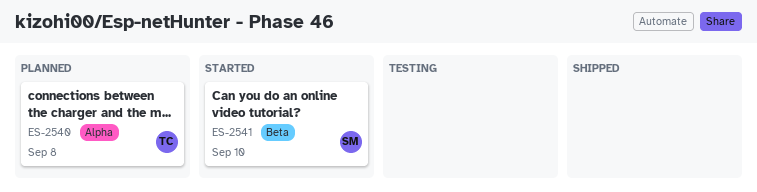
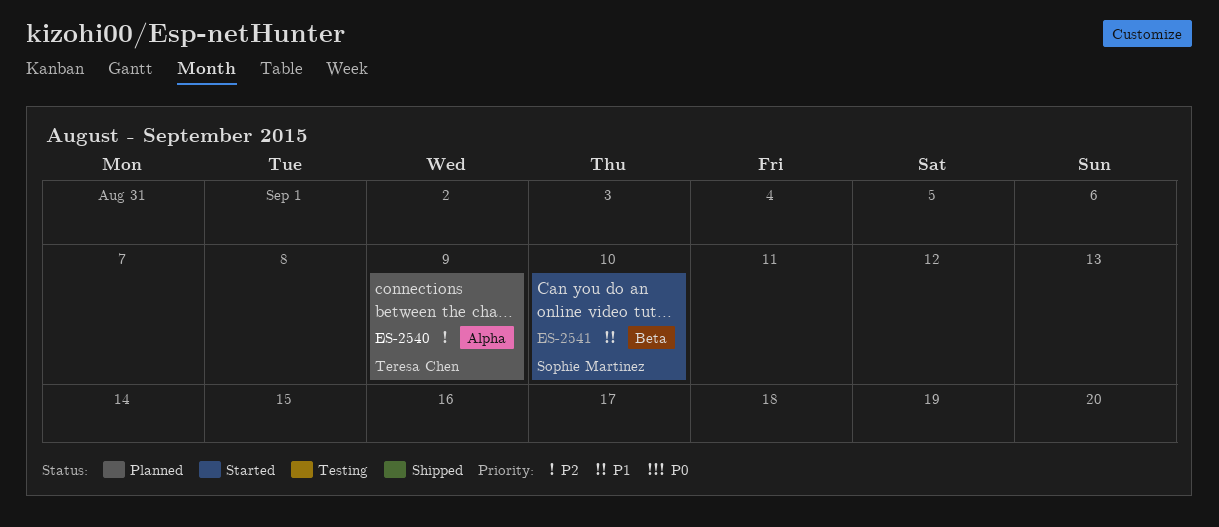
ES-2540, due: Sep 8 -> Sep 9

